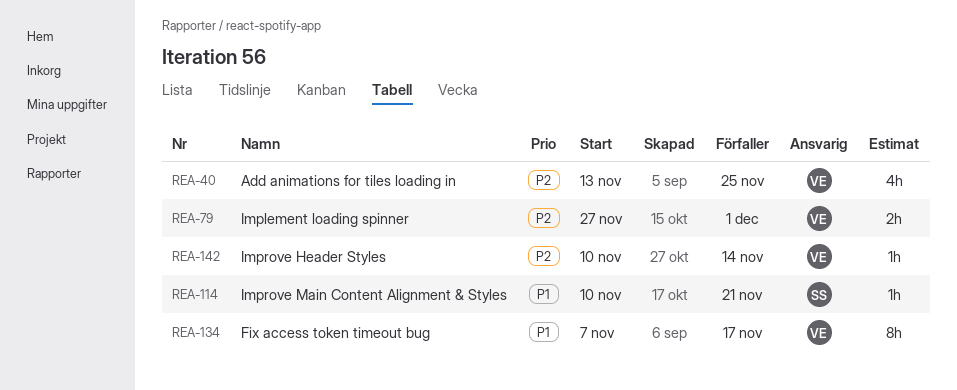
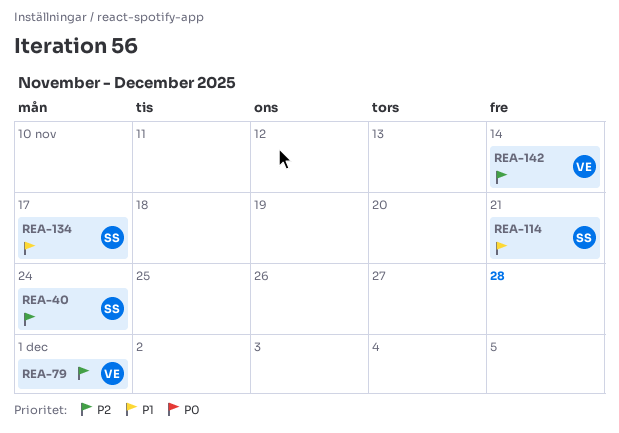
REA-40, owner: VE -> SS
REA-40, due: Nov 25 -> Nov 24
REA-134, owner: VE -> SS

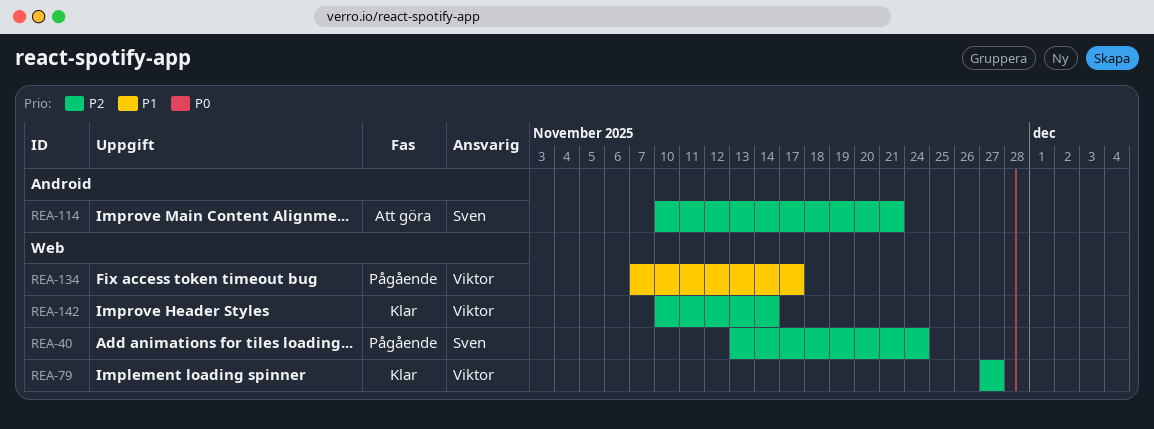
REA-79, due: Dec 1 -> Nov 27
REA-114, priority: P1 -> P2
REA-134, owner: Sven -> Viktor

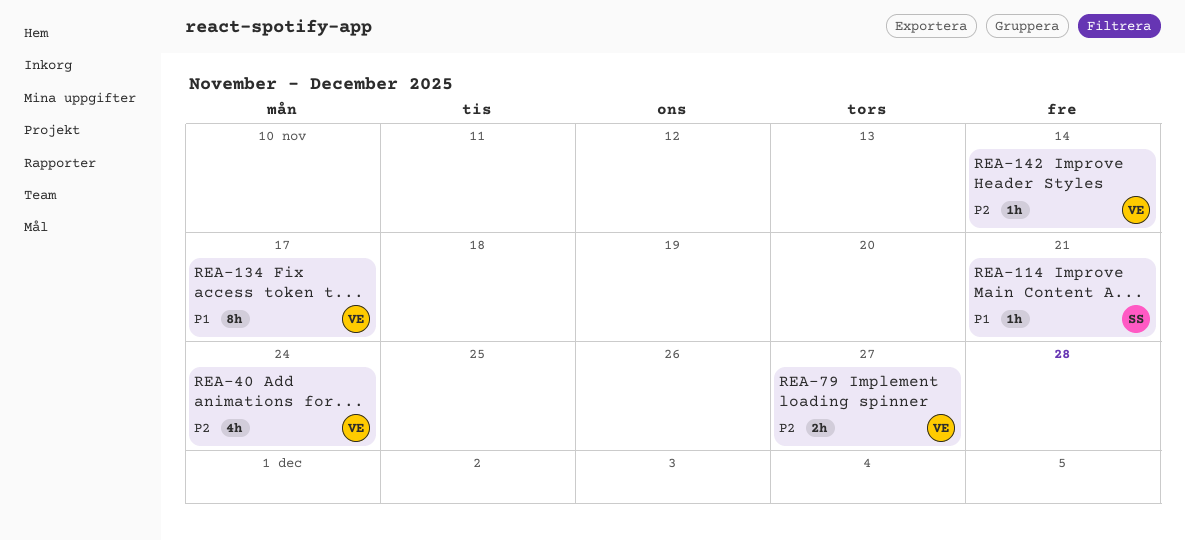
REA-40, owner: Sven -> Viktor
REA-114, priority: P2 -> P1

